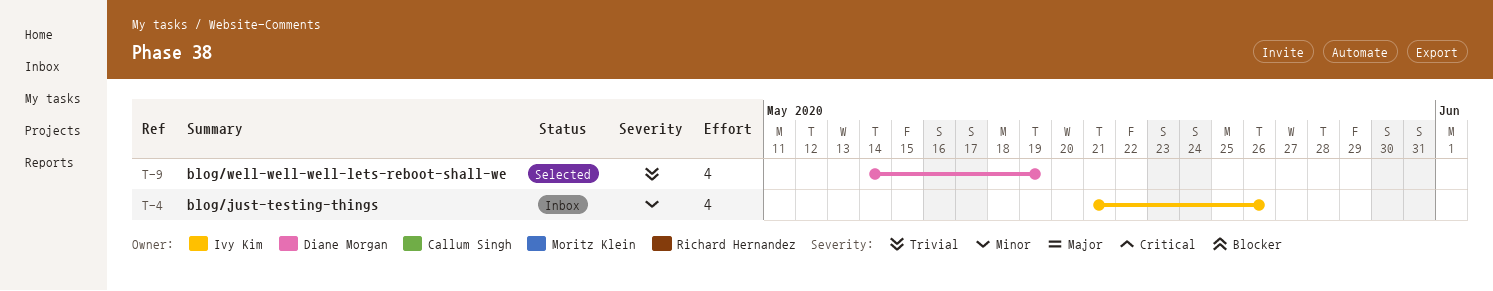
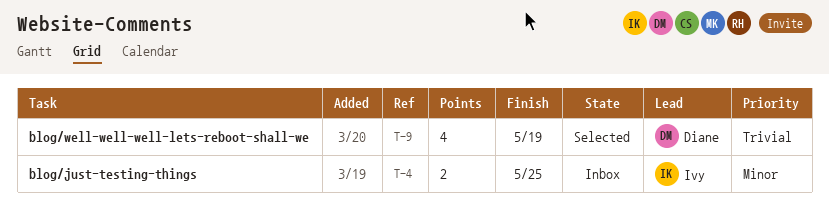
T-4, estimate: 4 -> 2
T-4, due: May 26 -> May 25

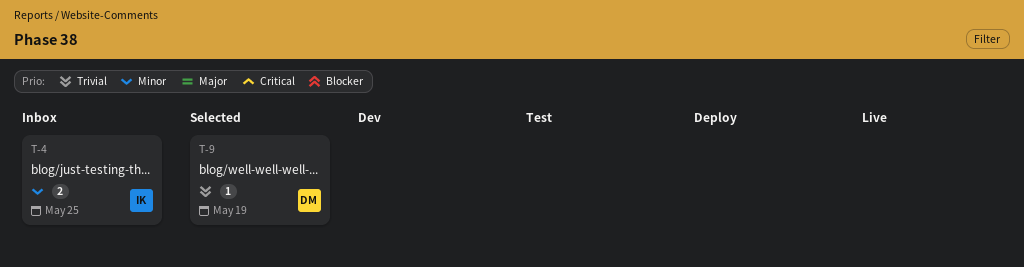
T-9, estimate: 4 -> 1

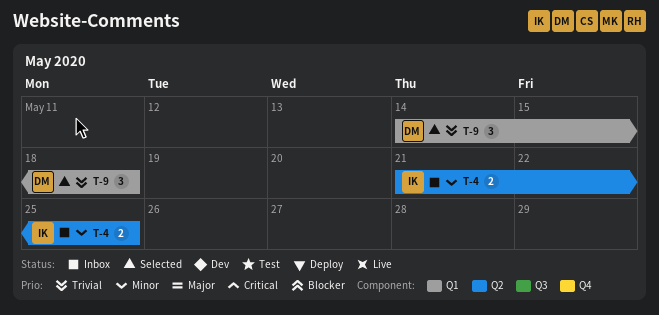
T-9, estimate: 1 -> 3
T-9, due: May 19 -> May 18

